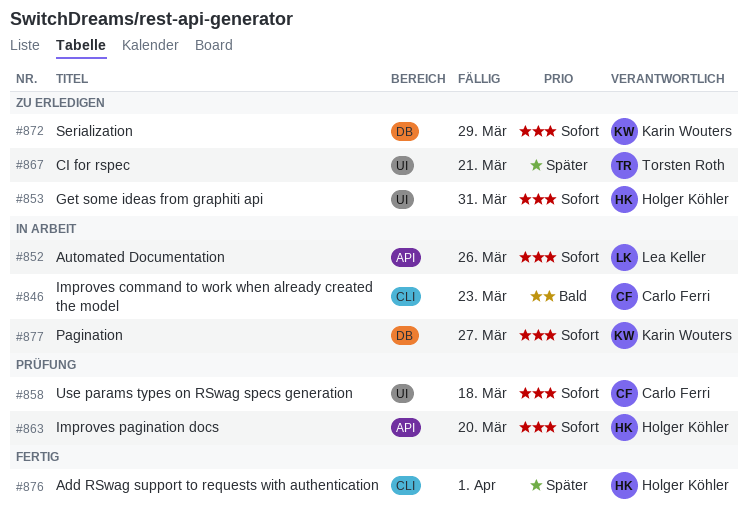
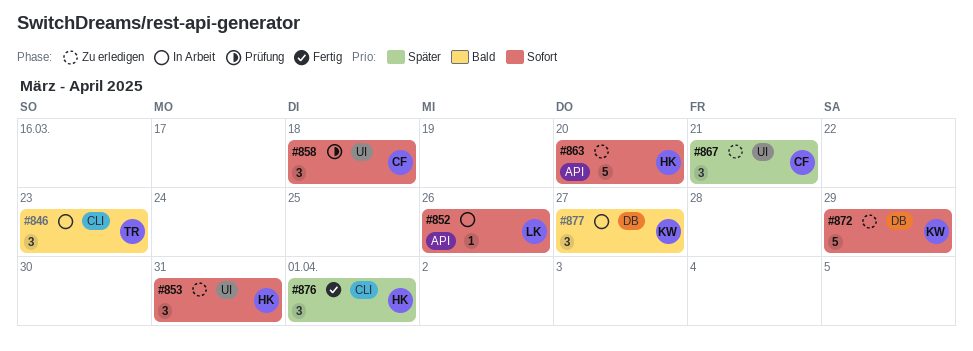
#846, owner: Carlo Ferri -> Torsten Roth
#863, status: Prüfung -> Zu erledigen
#867, owner: Torsten Roth -> Carlo Ferri
#877, priority: Sofort -> Bald

